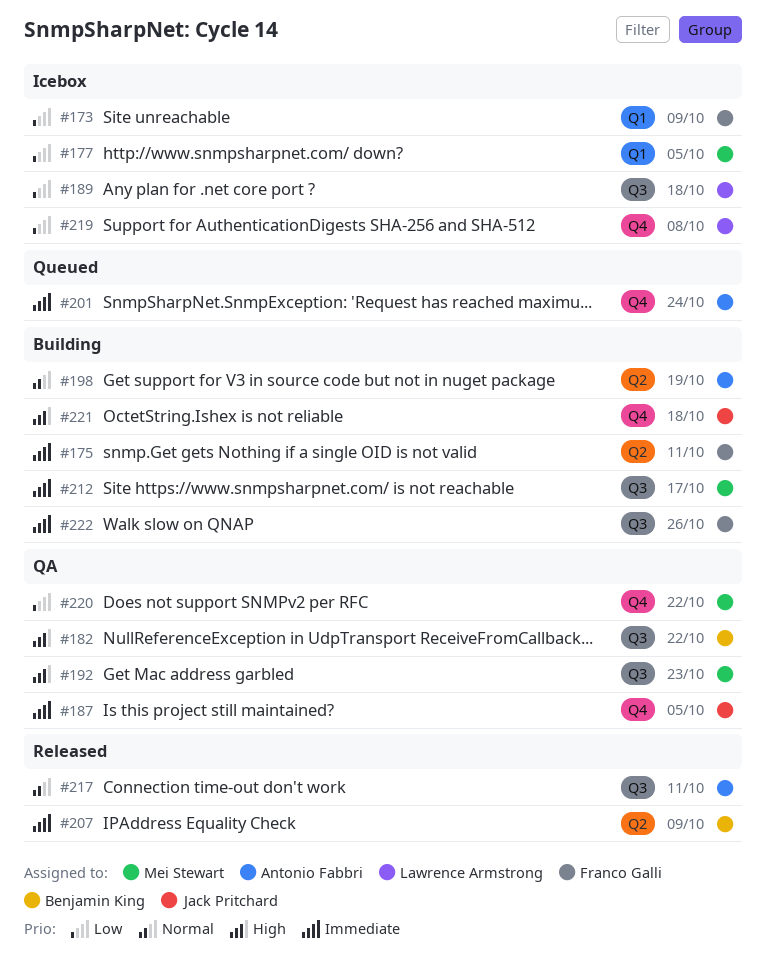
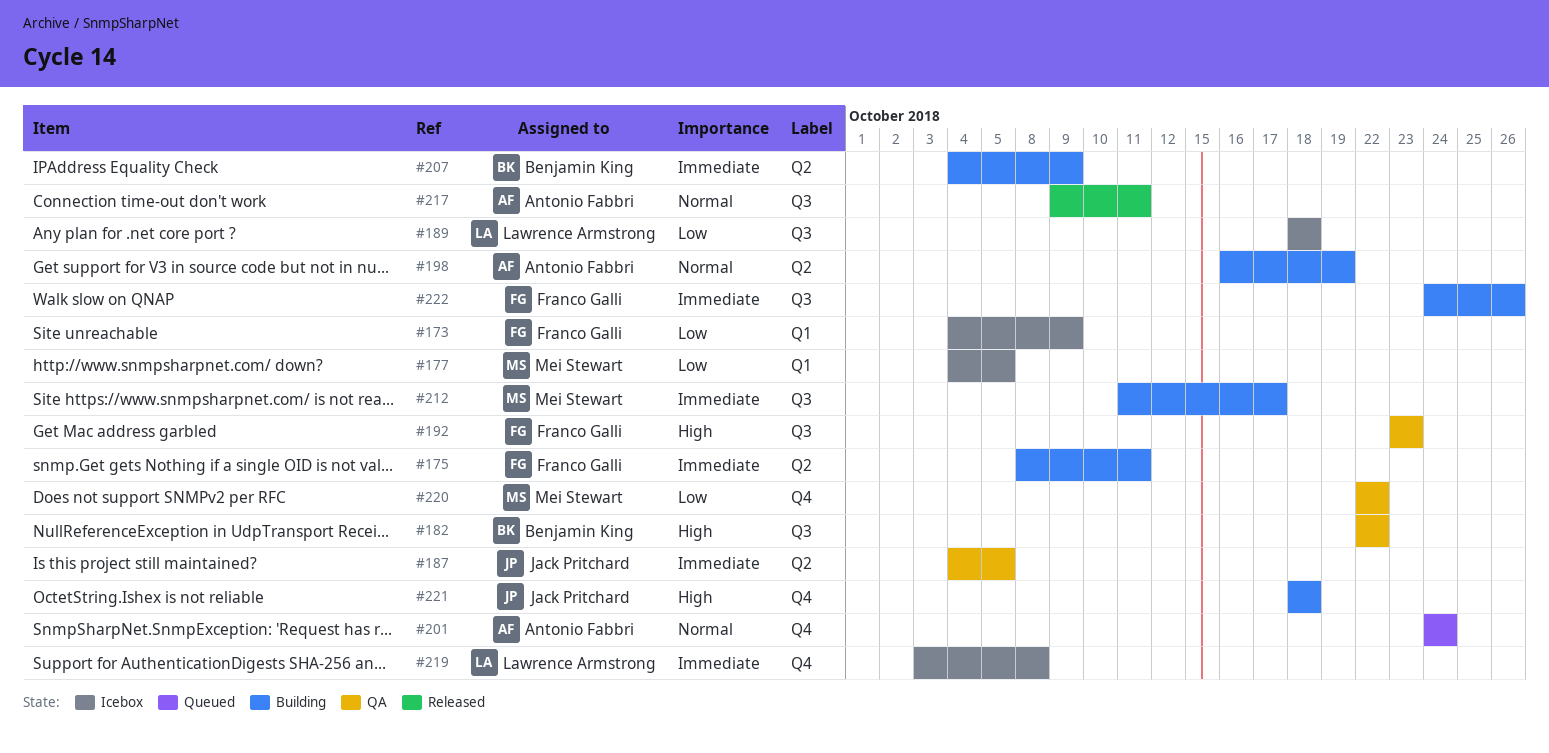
#187, label: Q4 -> Q2
#192, owner: Mei Stewart -> Franco Galli
#201, priority: Immediate -> Normal
#207, status: Released -> Building
#219, priority: Low -> Immediate

